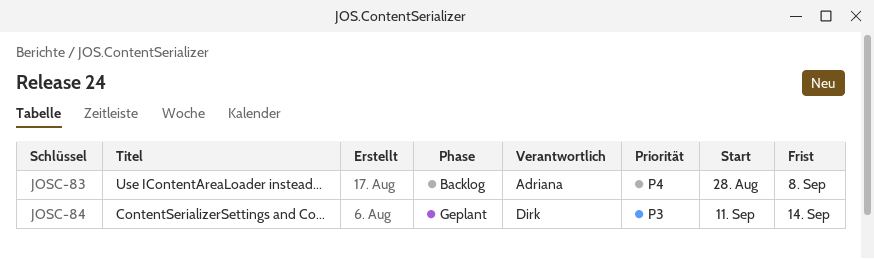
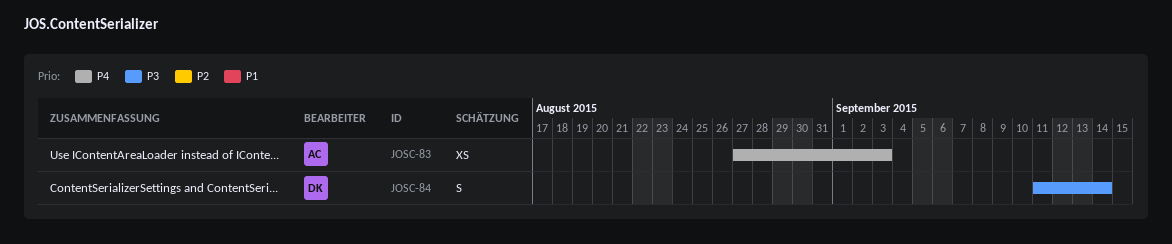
JOSC-83, start: Aug 28 -> Aug 27
JOSC-83, due: Sep 8 -> Sep 3

